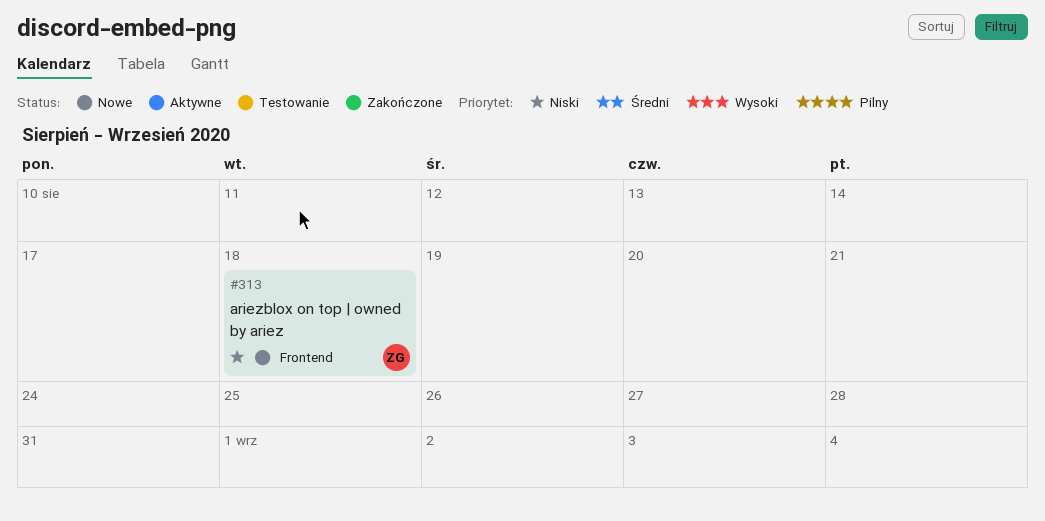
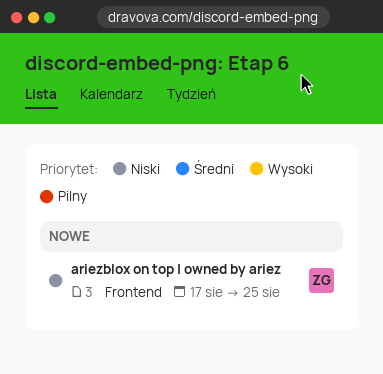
ariezblox on top | owned by ariez, due: Aug 18 -> Aug 25

